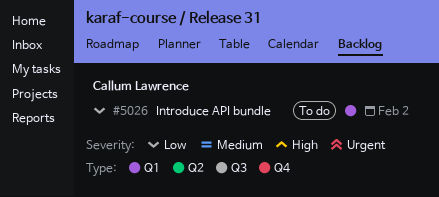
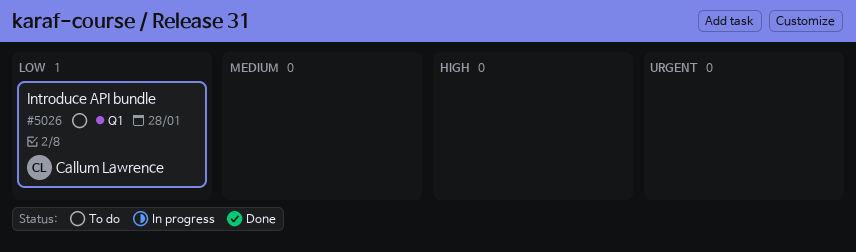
#5026, due: Feb 2 -> Jan 28

